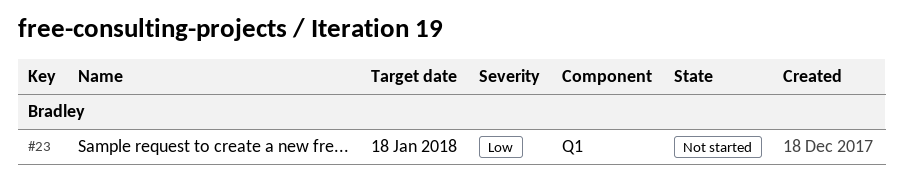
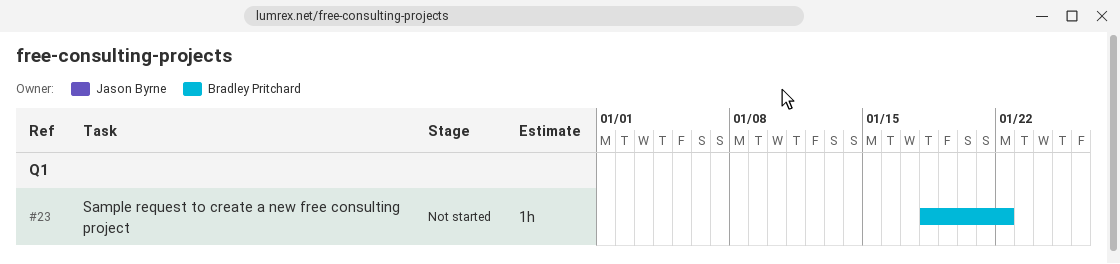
#23, due: Jan 18 -> Jan 22

